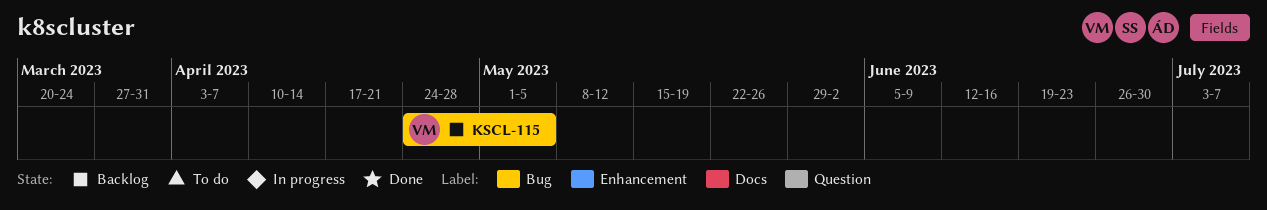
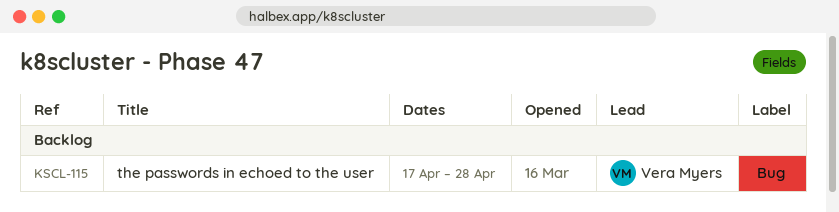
KSCL-115, start: Apr 24 -> Apr 17
KSCL-115, due: May 5 -> Apr 28

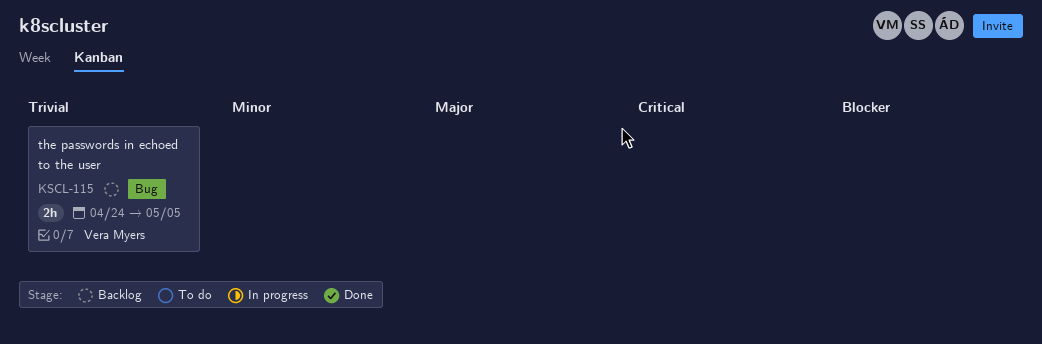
KSCL-115, start: Apr 17 -> Apr 24
KSCL-115, due: Apr 28 -> May 5

